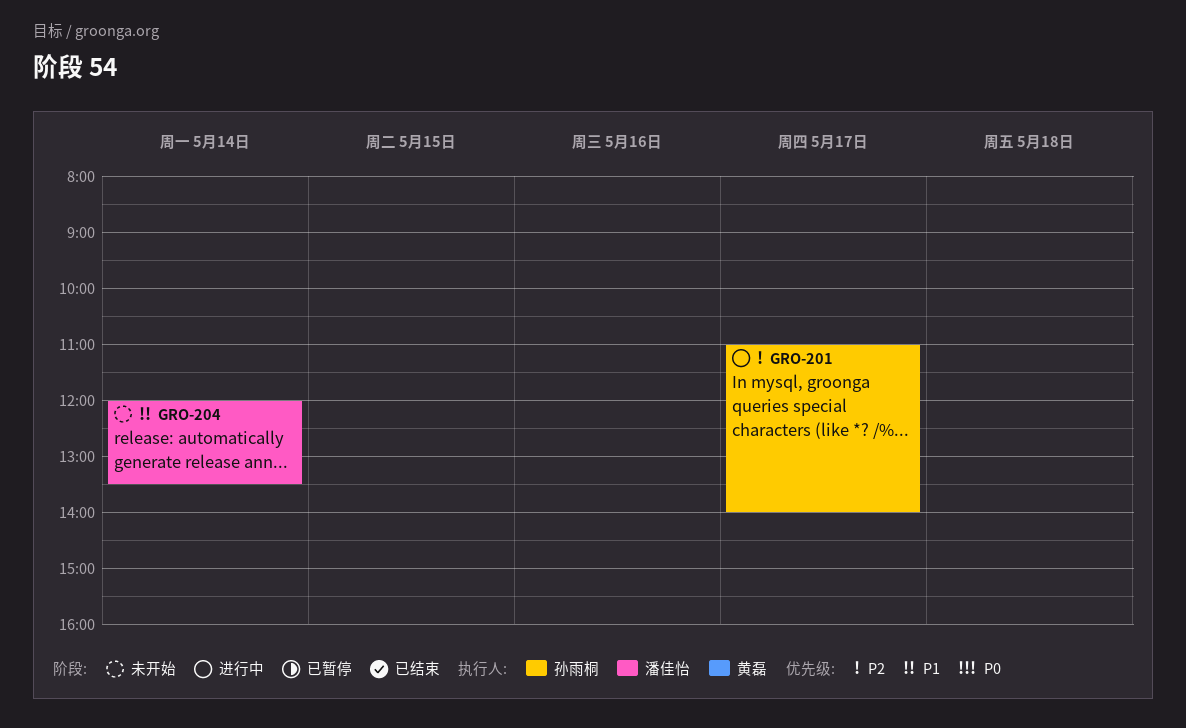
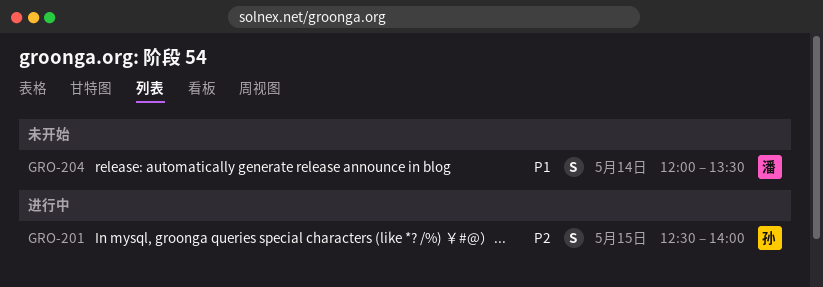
GRO-201, day: May 17 -> May 15
GRO-201, begins: 11:00 -> 12:30

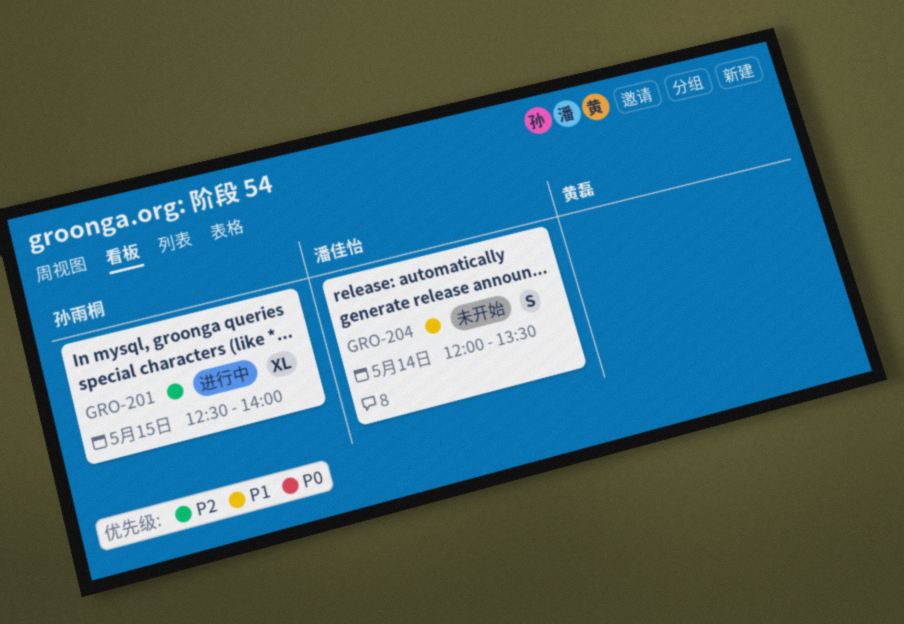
GRO-201, estimate: S -> XL

